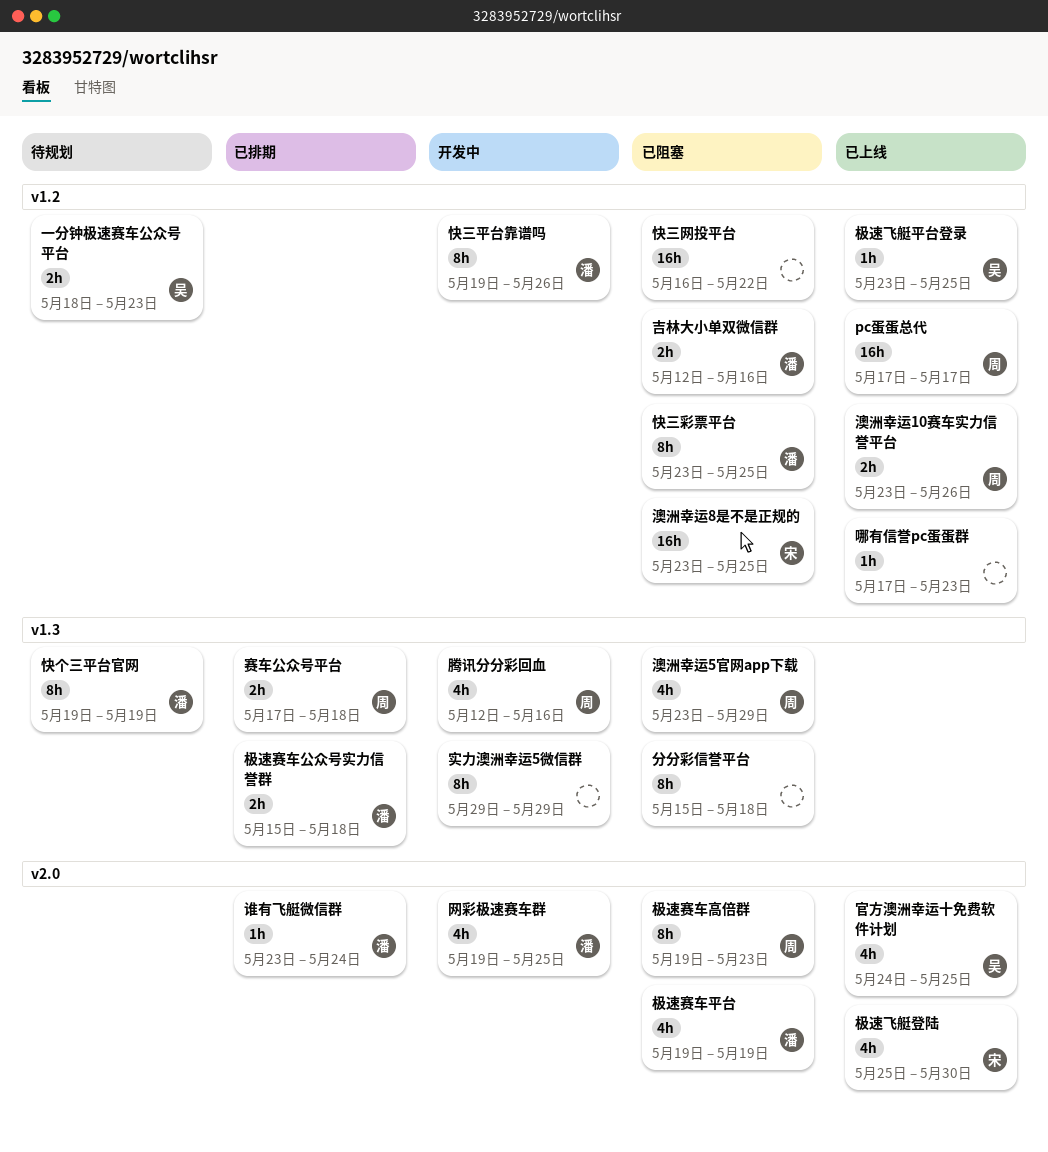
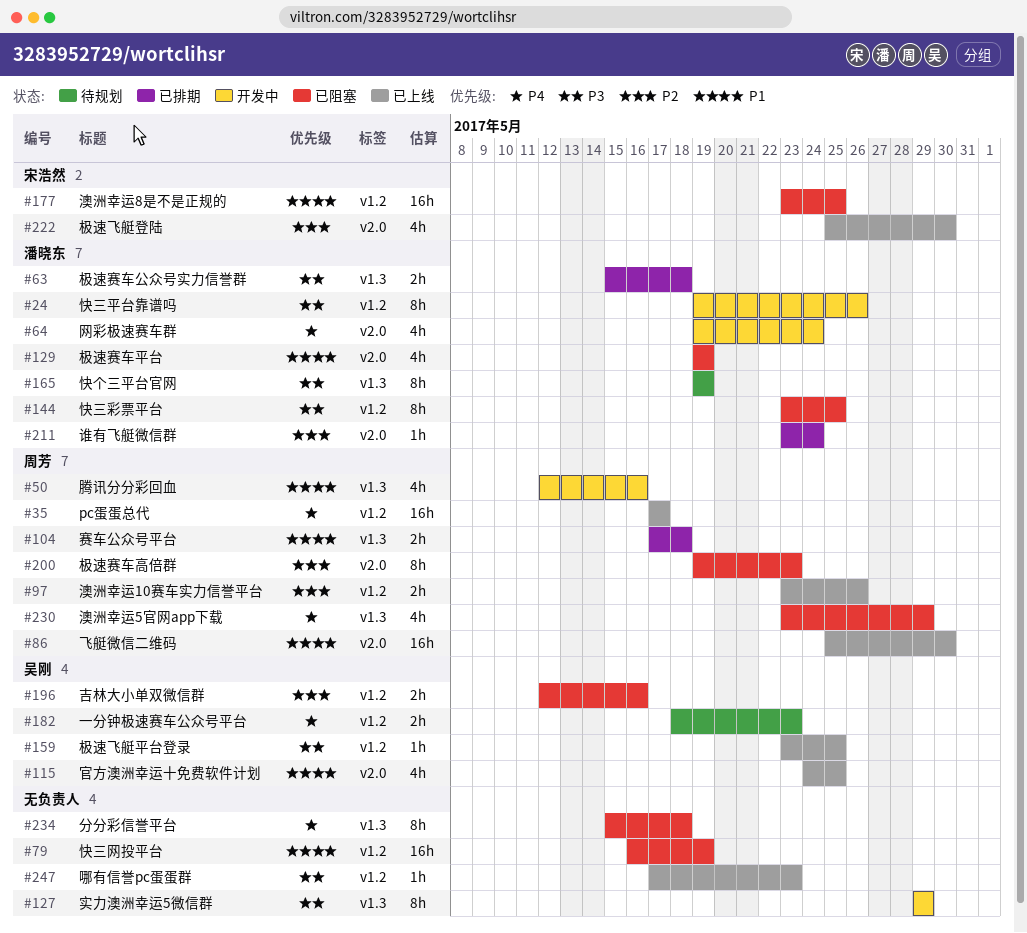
吉林大小单双微信群, owner: 潘晓东 -> 吴刚
快三网投平台, due: May 22 -> May 19
网彩极速赛车群, due: May 25 -> May 24
飞艇微信二维码: none -> present

